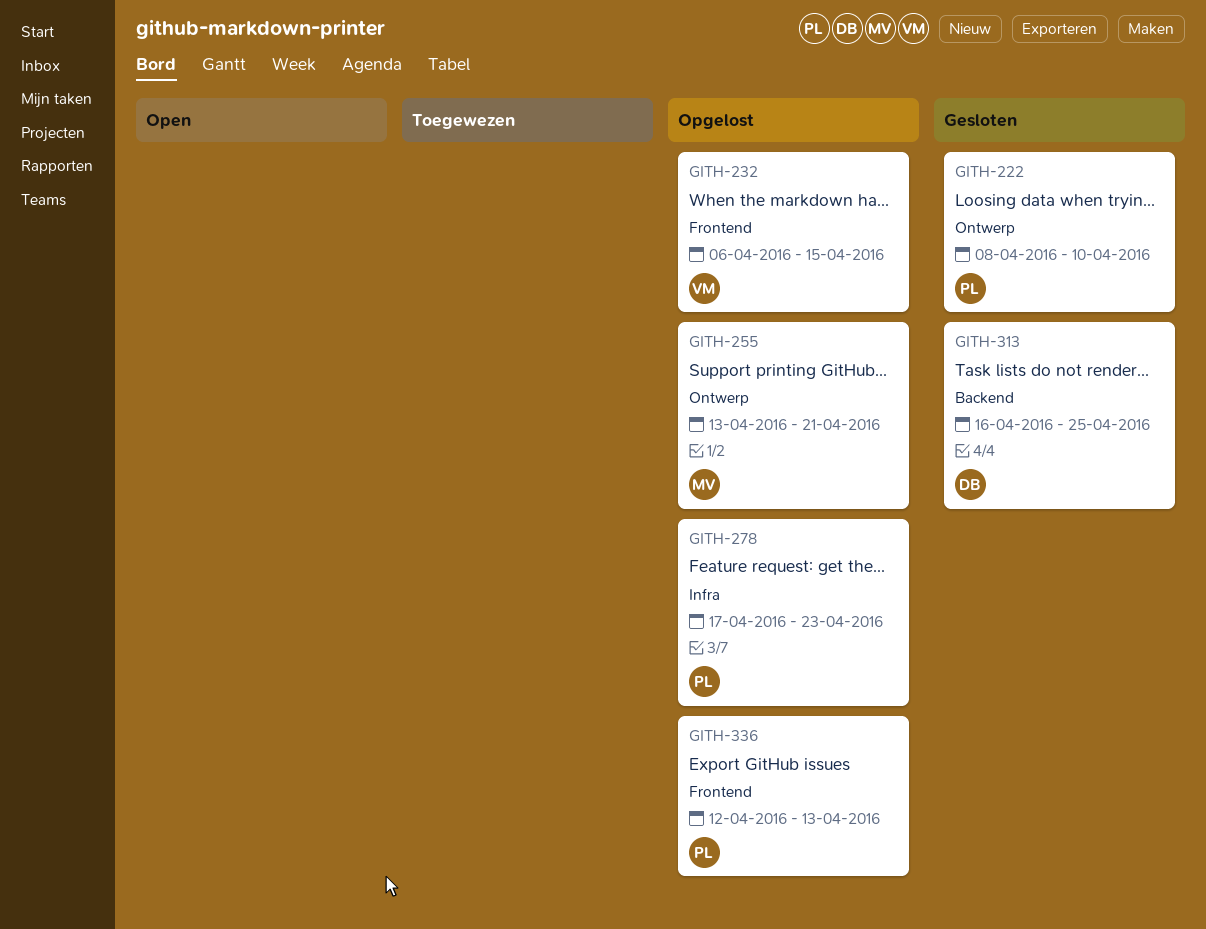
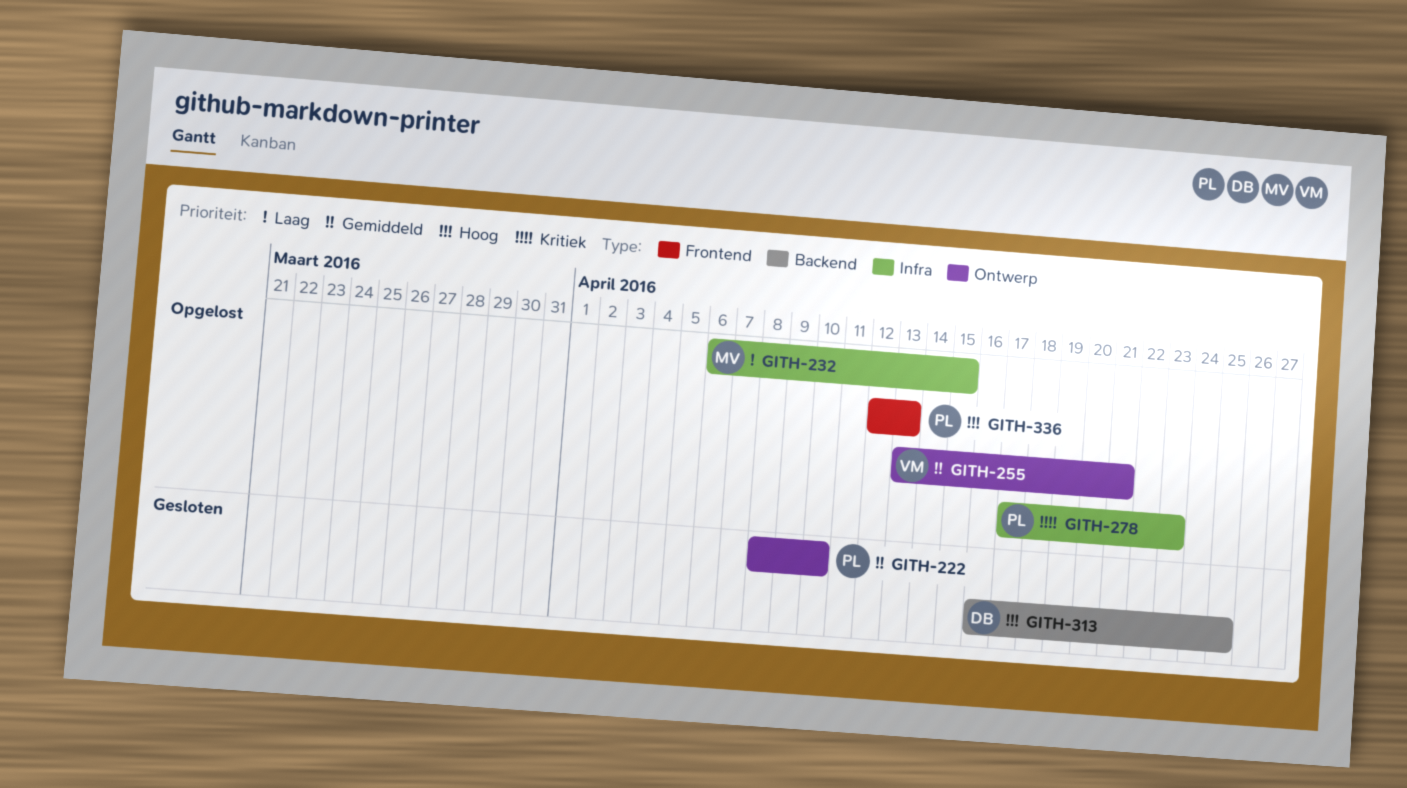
GITH-232, owner: VM -> MV
GITH-232, label: Frontend -> Infra
GITH-255, owner: MV -> VM

